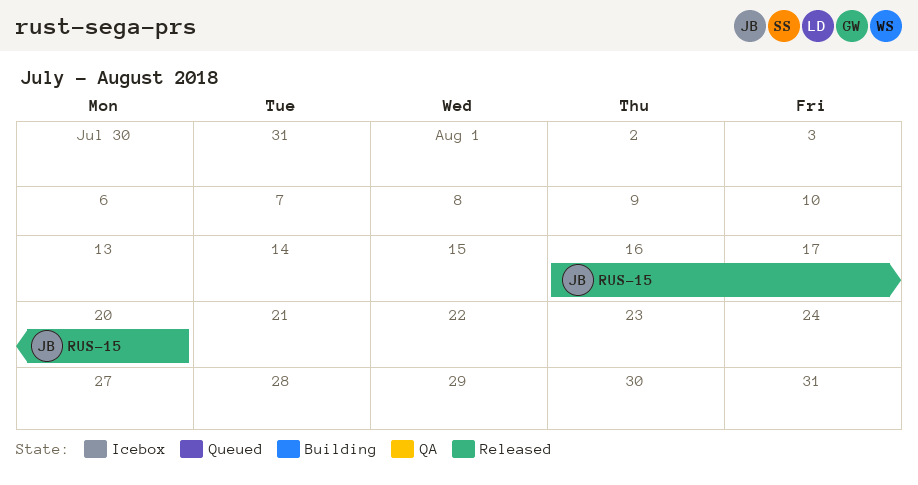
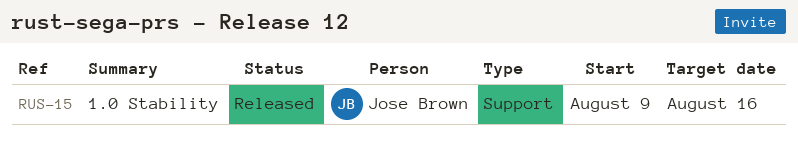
RUS-15, start: Aug 16 -> Aug 9
RUS-15, due: Aug 20 -> Aug 16

